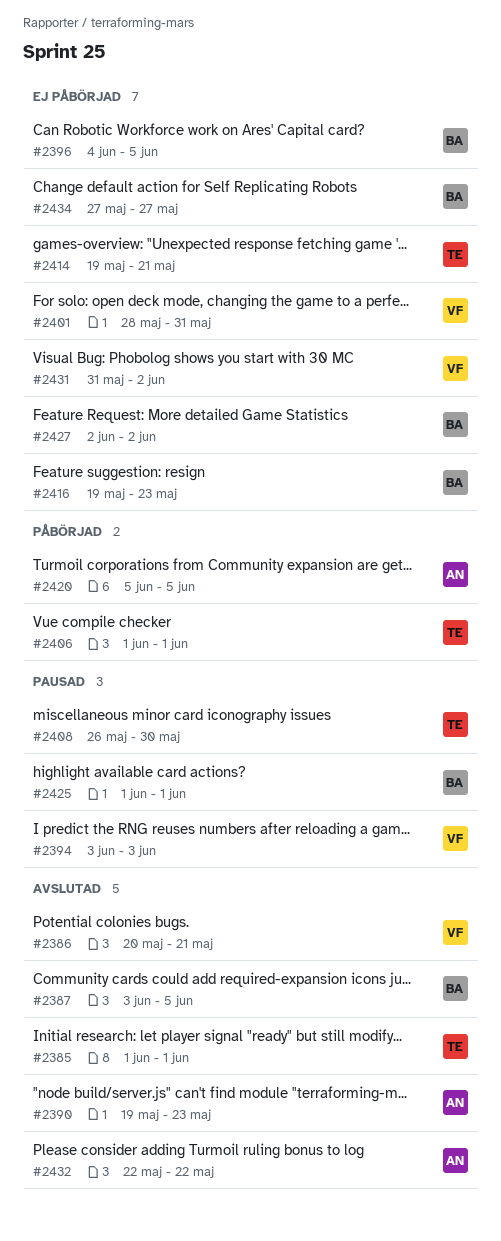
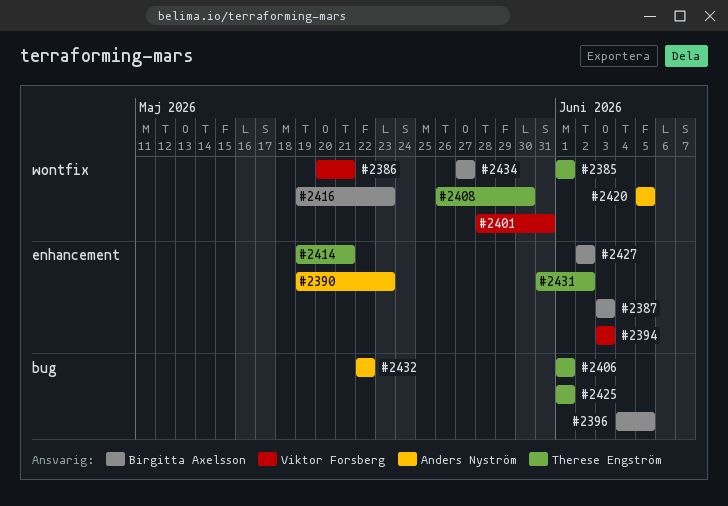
#2387, due: Jun 5 -> Jun 3
#2425, owner: Birgitta Axelsson -> Therese Engström
#2431, owner: Viktor Forsberg -> Therese Engström

